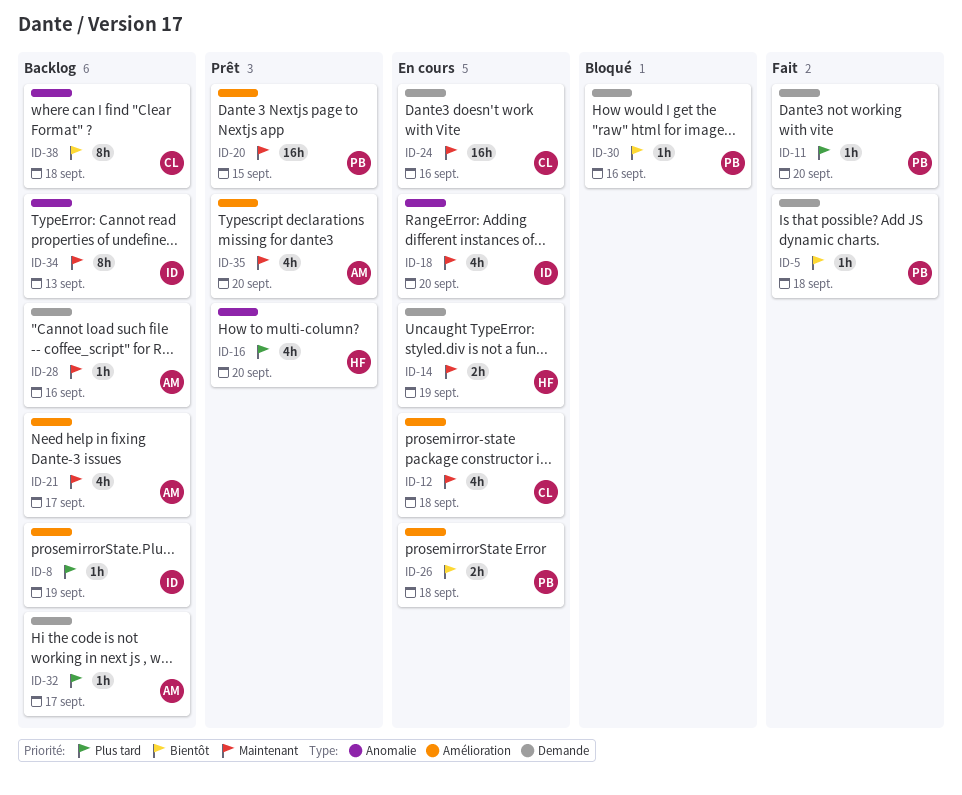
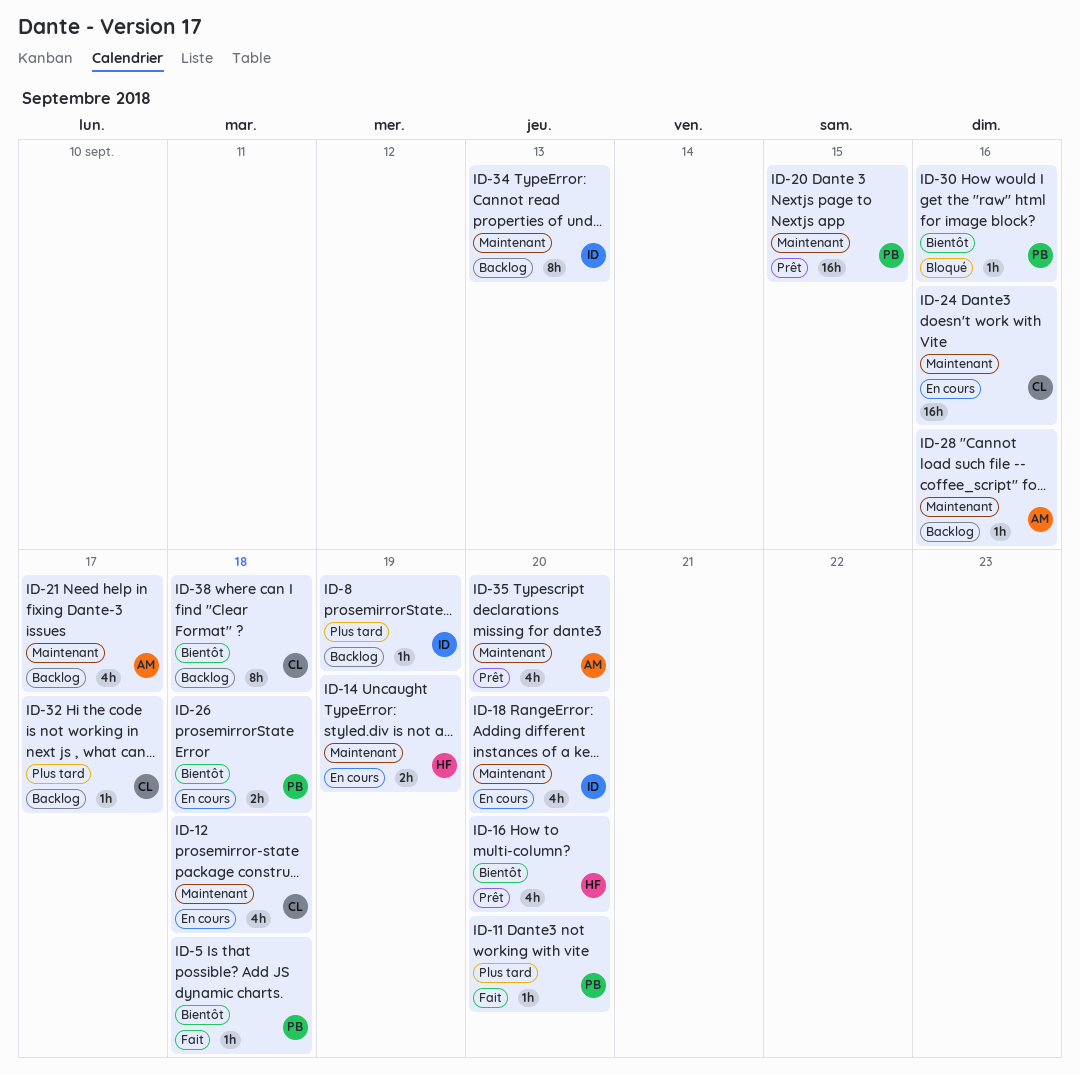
ID-16, priority: Plus tard -> Bientôt
ID-32, owner: AM -> CL

